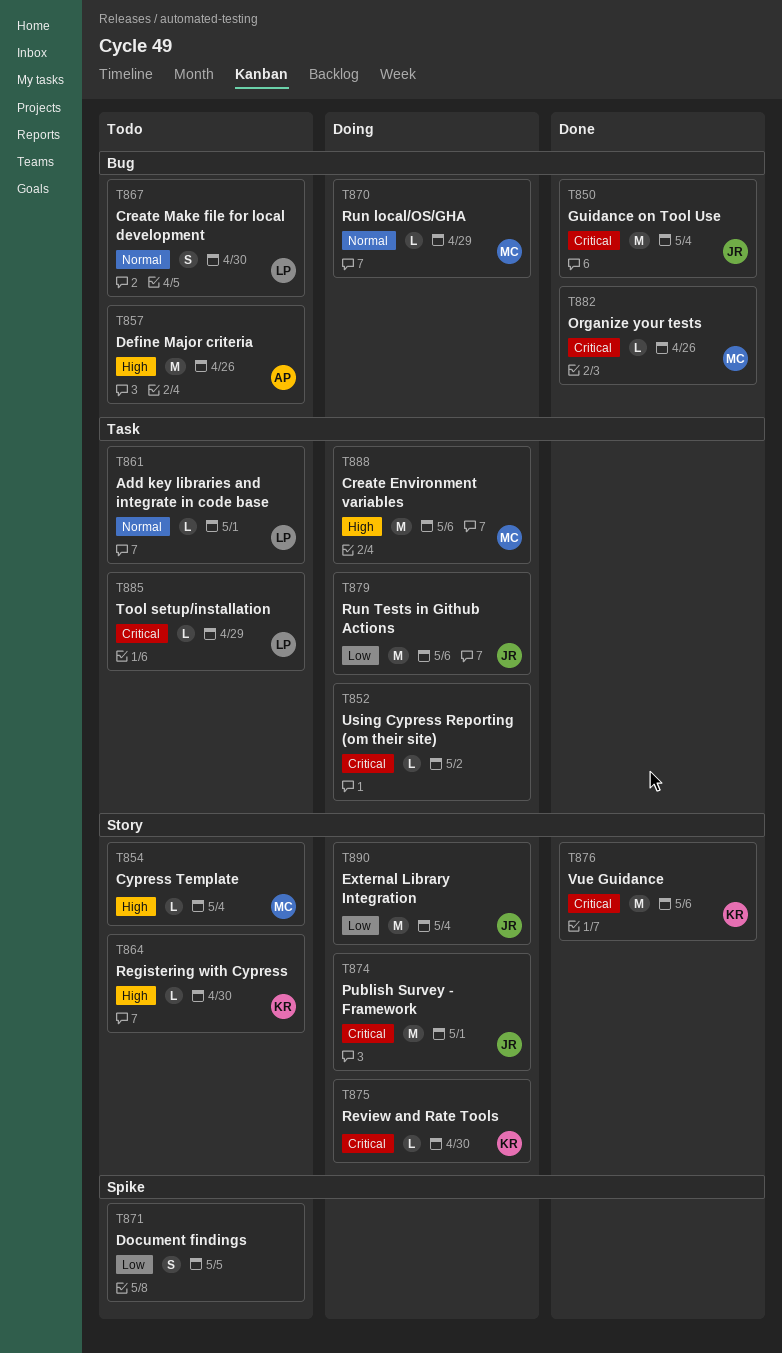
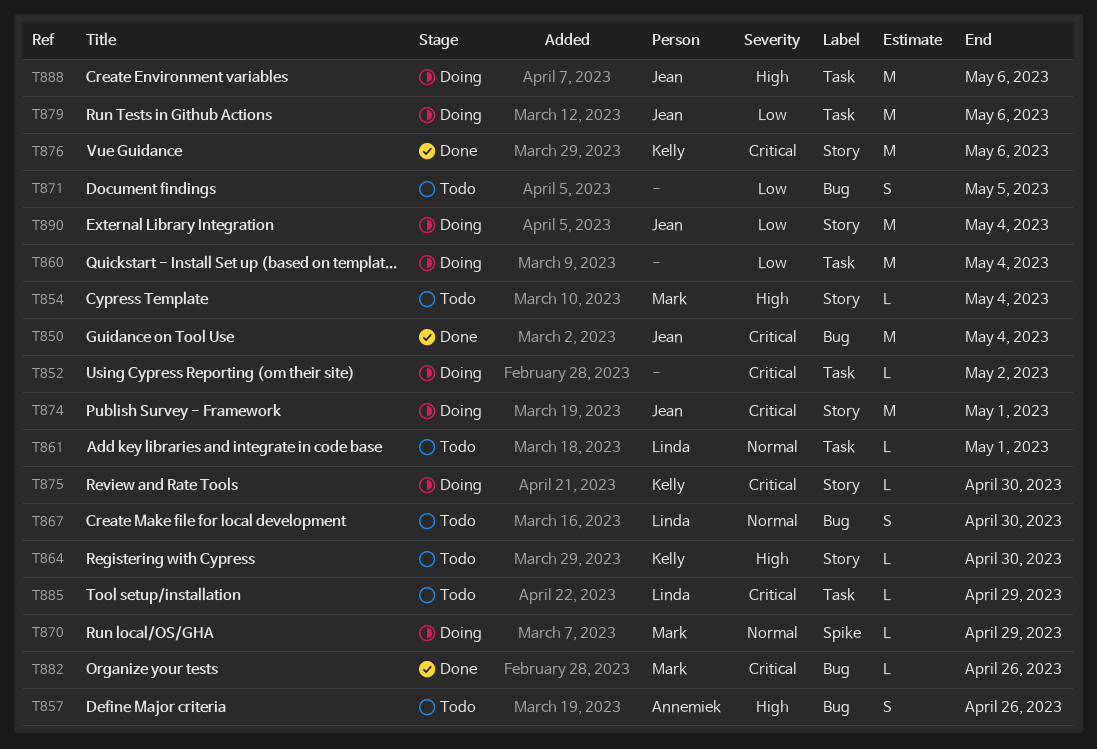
T857, estimate: M -> S
T860: none -> present
T870, label: Bug -> Spike
T871, label: Spike -> Bug
T888, owner: Mark -> Jean

